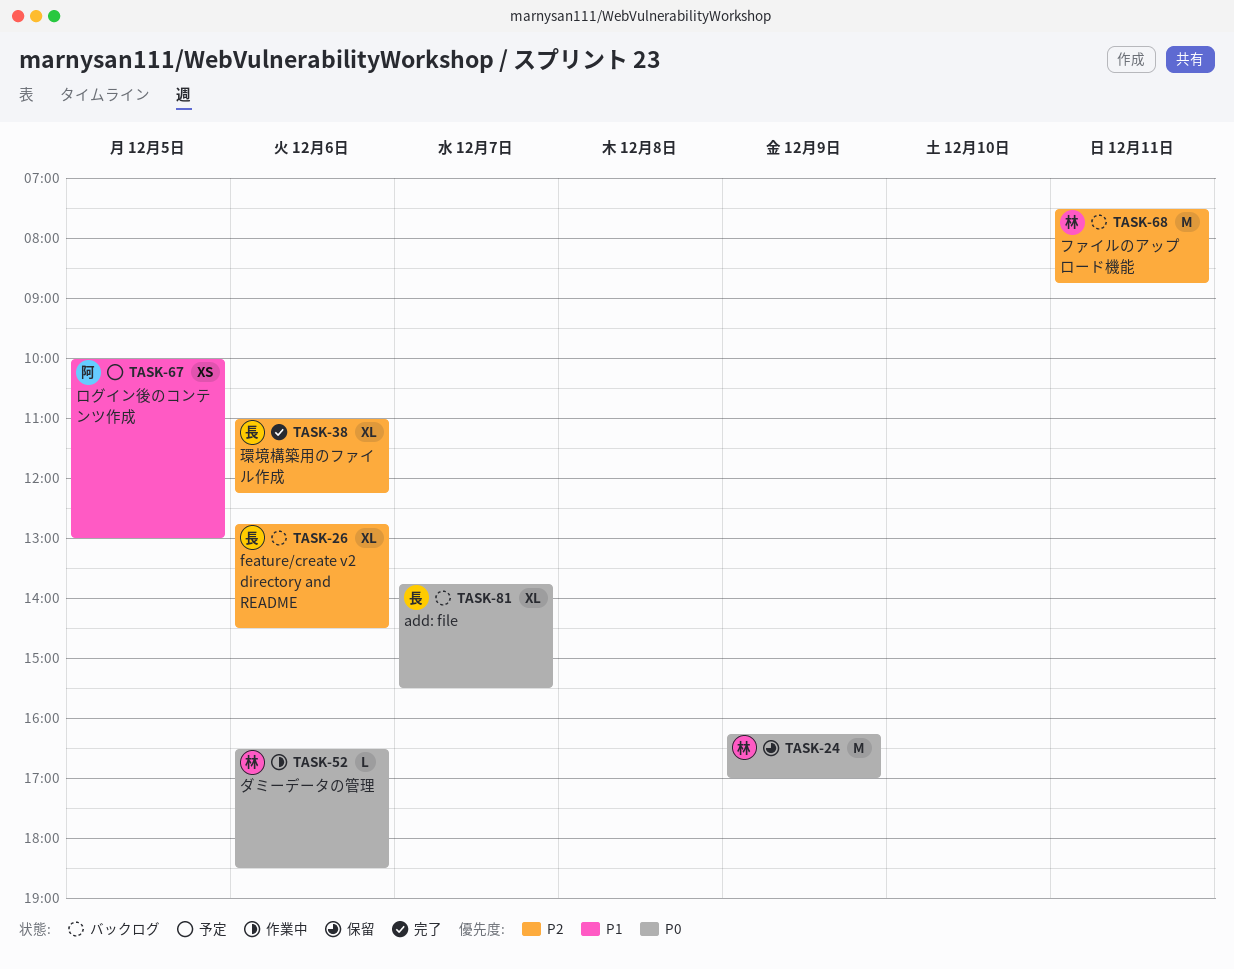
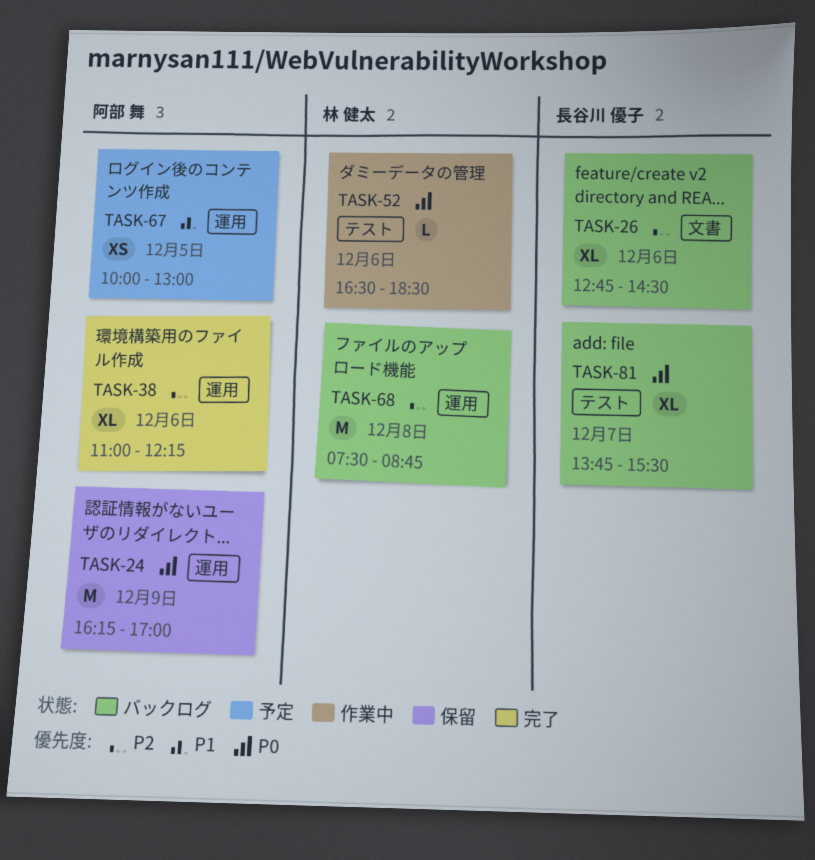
TASK-24, owner: 林 健太 -> 阿部 舞
TASK-38, owner: 長谷川 優子 -> 阿部 舞
TASK-68, day: Dec 11 -> Dec 8

